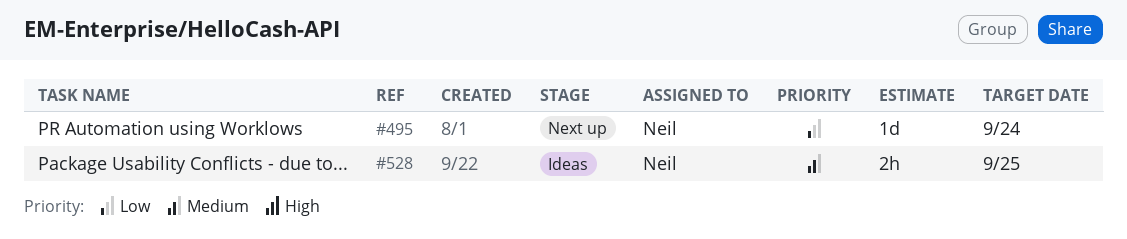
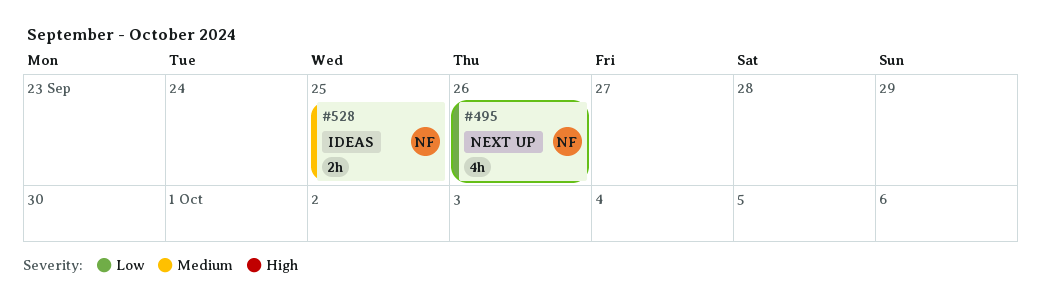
#495, estimate: 1d -> 4h
#495, due: Sep 24 -> Sep 26

